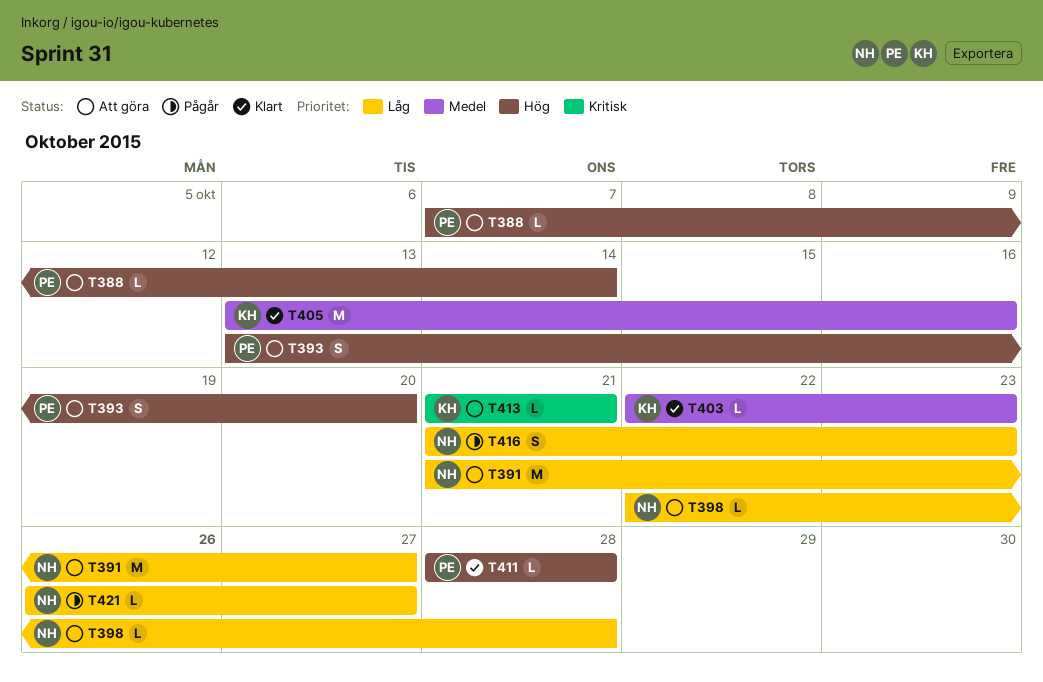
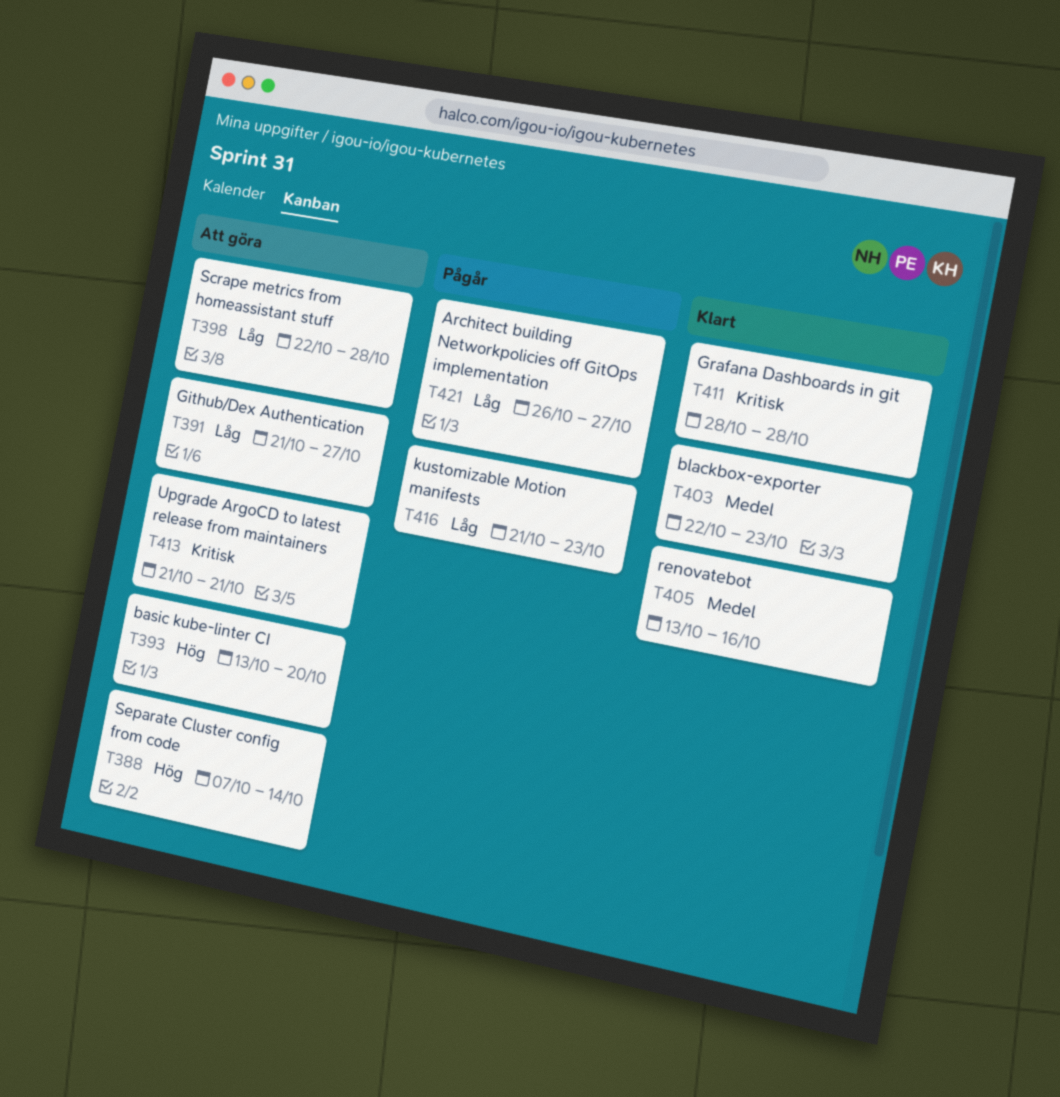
T411, priority: Hög -> Kritisk

